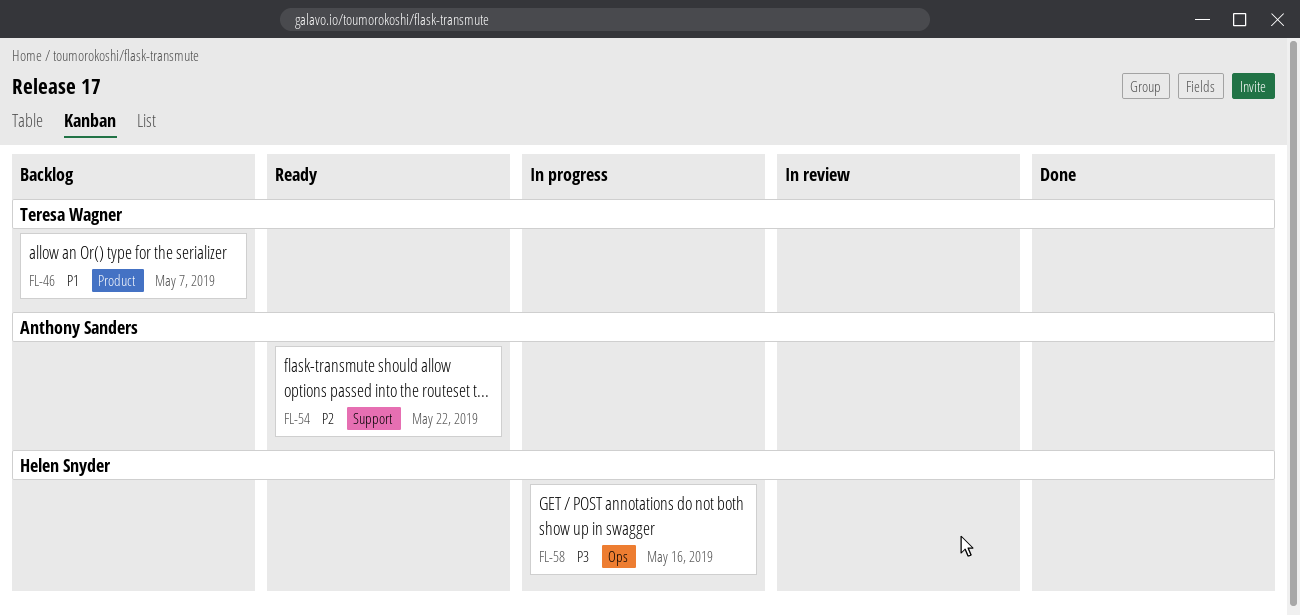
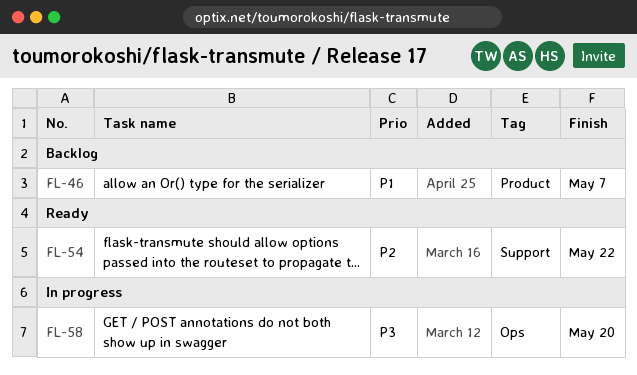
FL-58, due: May 16 -> May 20

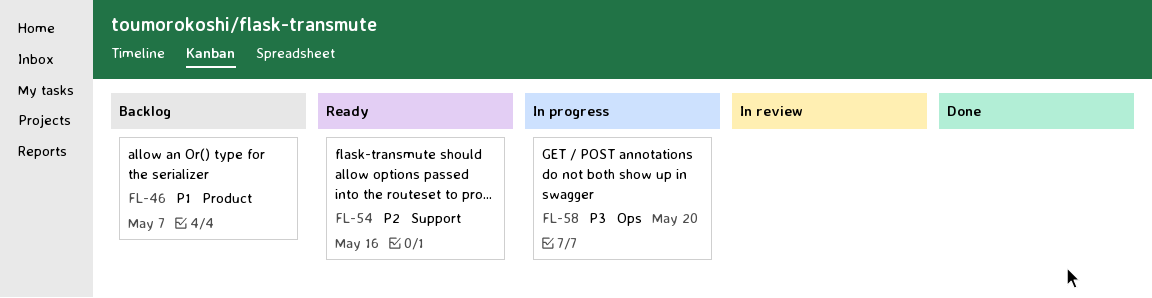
FL-54, due: May 22 -> May 16

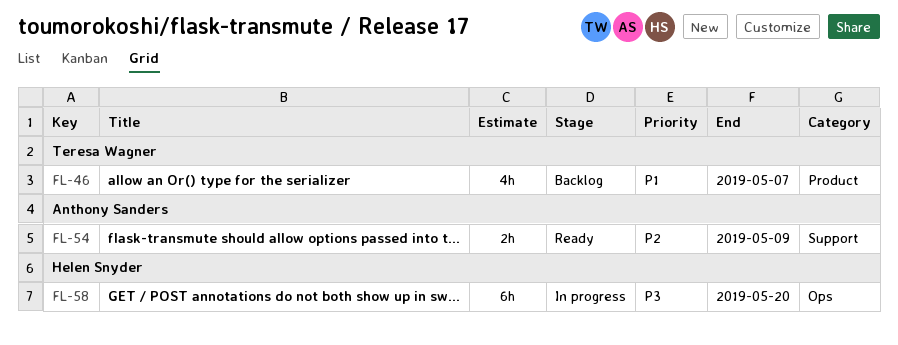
FL-54, due: May 16 -> May 9

